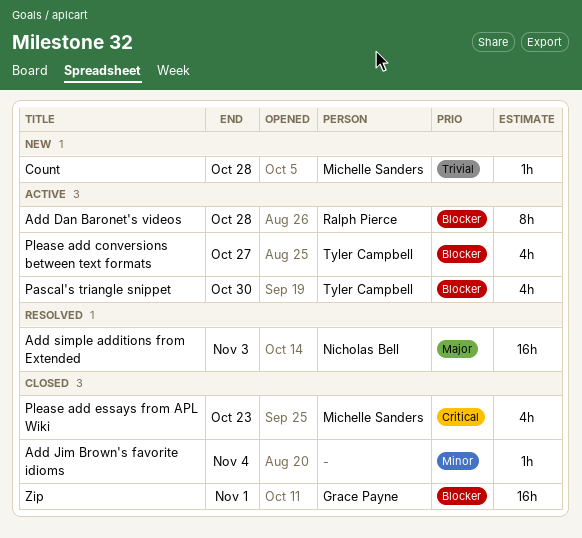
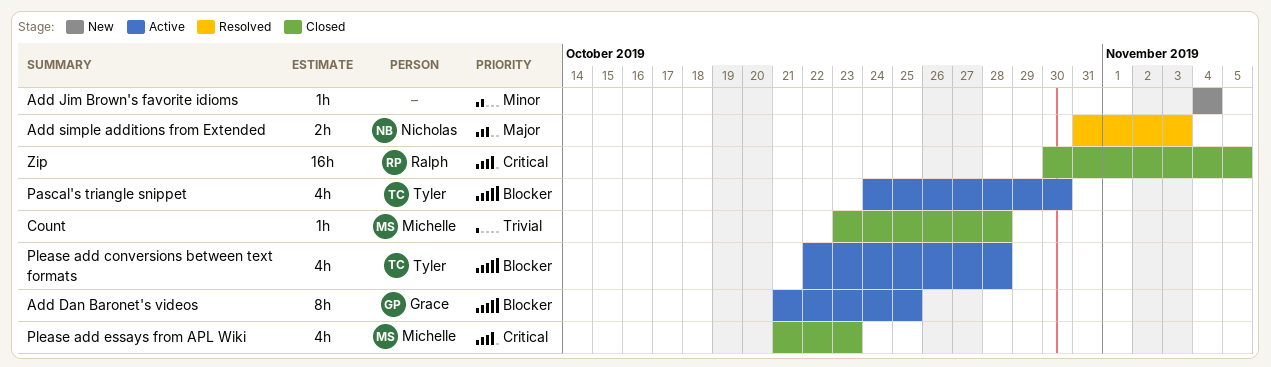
Add Dan Baronet's videos, owner: Ralph Pierce -> Grace Payne
Add Dan Baronet's videos, due: Oct 28 -> Oct 25
Add Jim Brown's favorite idioms, status: Closed -> New
Add simple additions from Extended, estimate: 16h -> 2h
Count, status: New -> Closed
Please add conversions between text formats, due: Oct 27 -> Oct 28
Zip, owner: Grace Payne -> Ralph Pierce
Zip, priority: Blocker -> Critical
Zip, due: Nov 1 -> Nov 5

